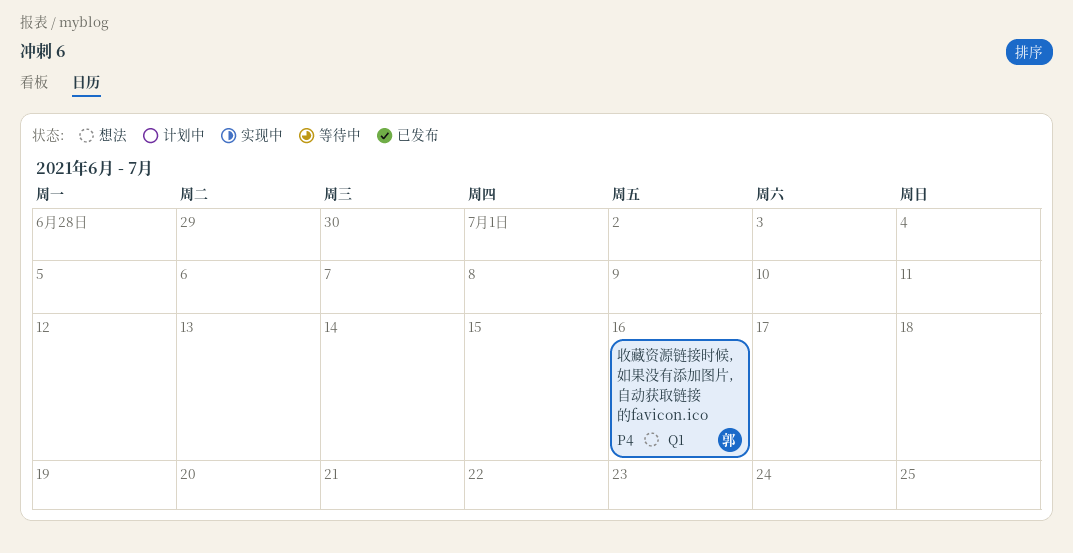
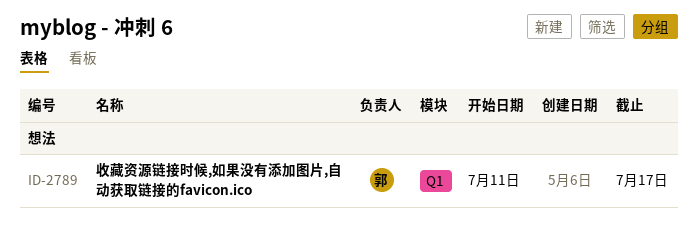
收藏资源链接时候,如果没有添加图片,自动获取链接的favicon.ico, due: Jul 16 -> Jul 17

